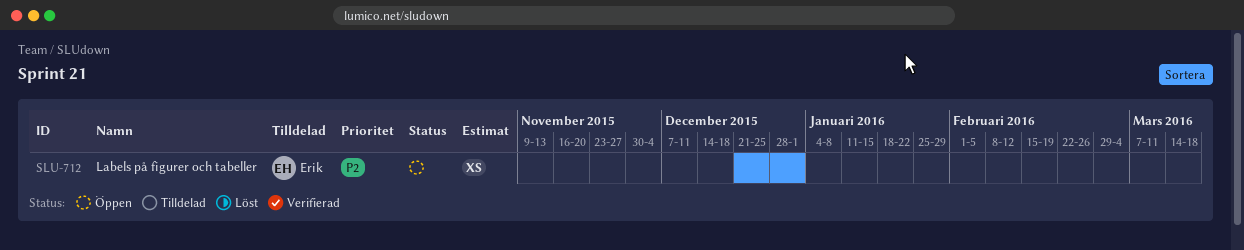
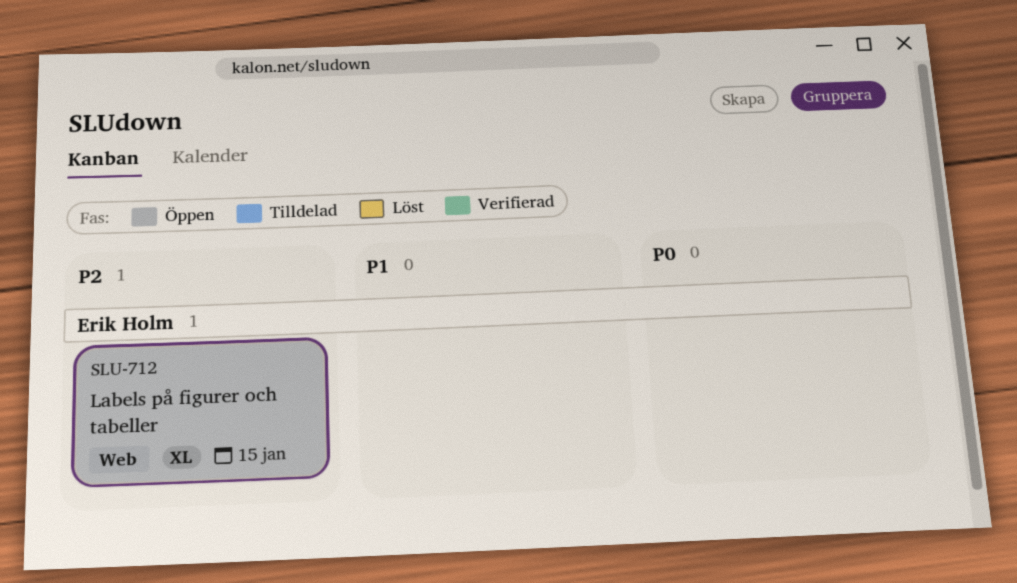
SLU-712, estimate: XS -> XL
SLU-712, due: Jan 1 -> Jan 15

